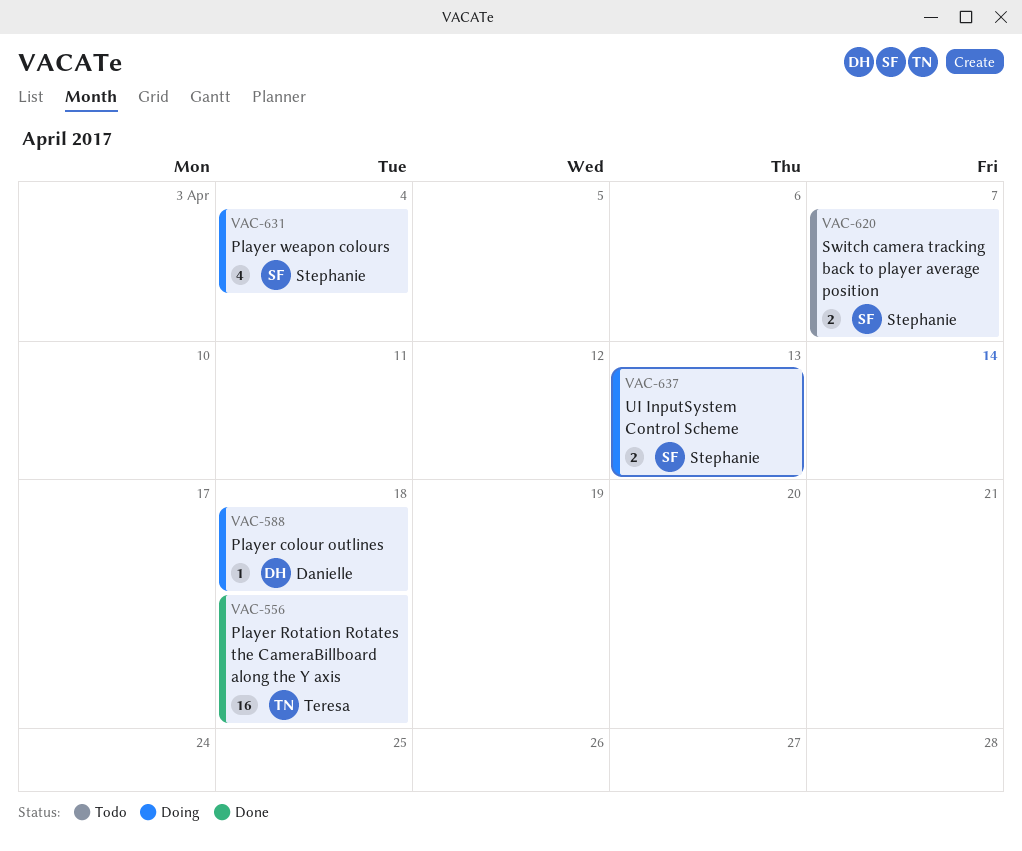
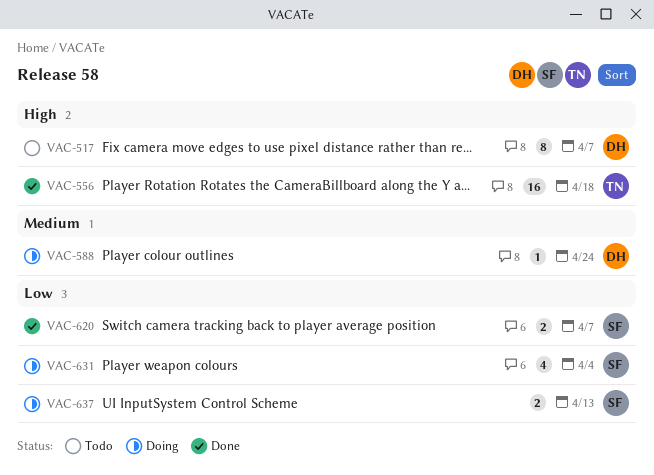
VAC-517: none -> present
VAC-588, due: Apr 18 -> Apr 24
VAC-620, status: Todo -> Done

